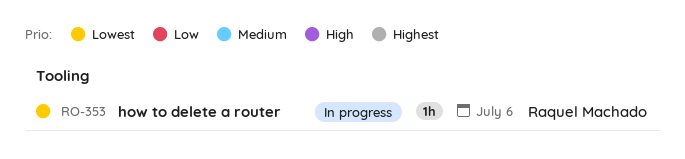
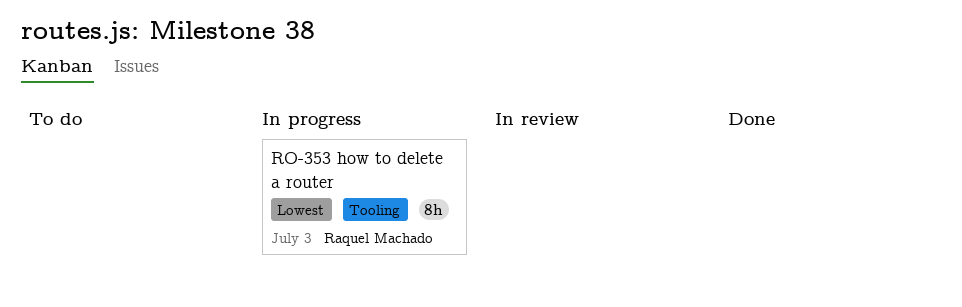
RO-353, estimate: 1h -> 8h
RO-353, due: Jul 6 -> Jul 3

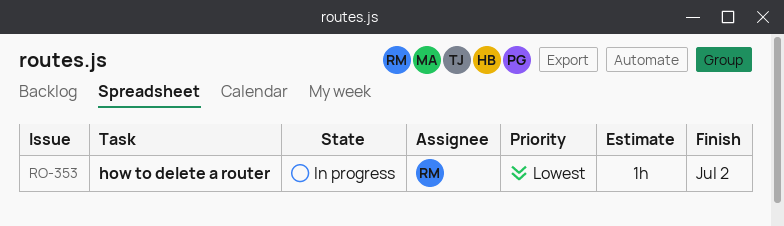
RO-353, estimate: 8h -> 1h
RO-353, due: Jul 3 -> Jul 2

